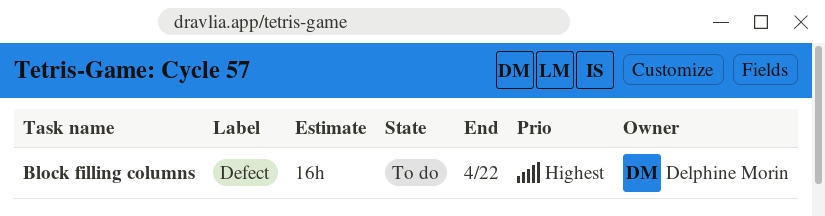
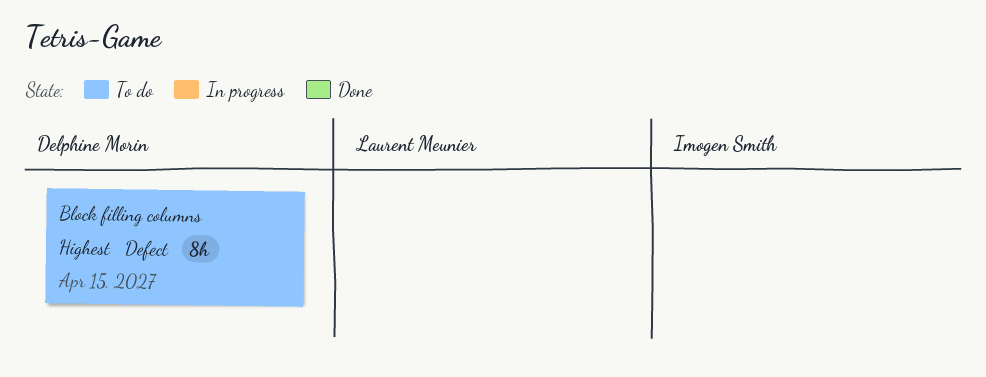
Block filling columns, estimate: 16h -> 8h
Block filling columns, due: Apr 22 -> Apr 15

